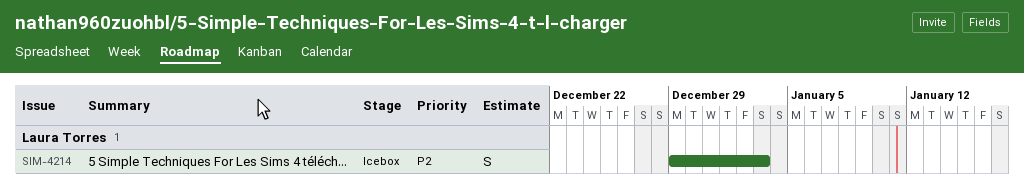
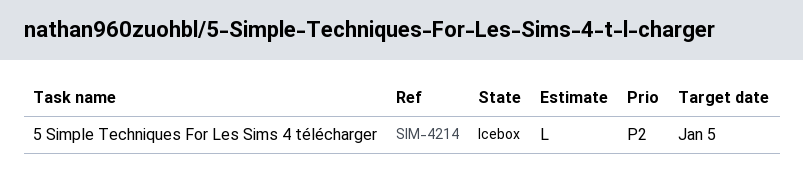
SIM-4214, estimate: S -> L
SIM-4214, due: Jan 3 -> Jan 5

